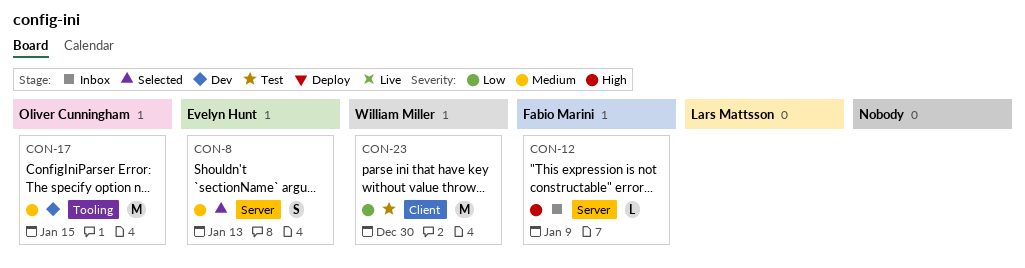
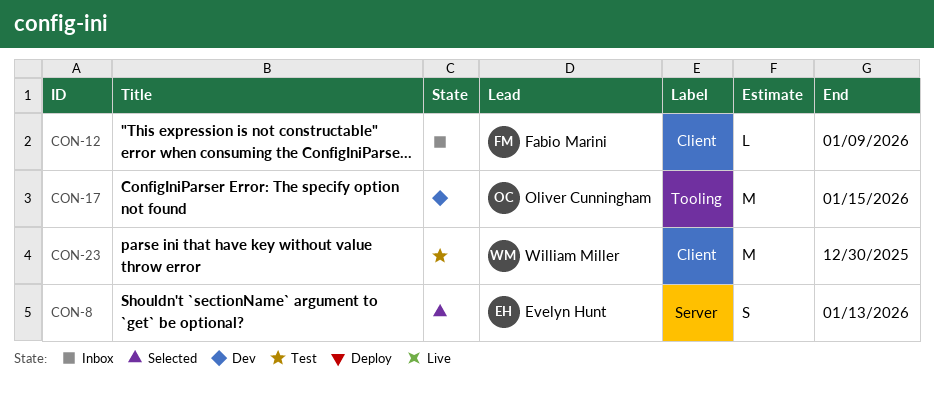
CON-12, label: Server -> Client

